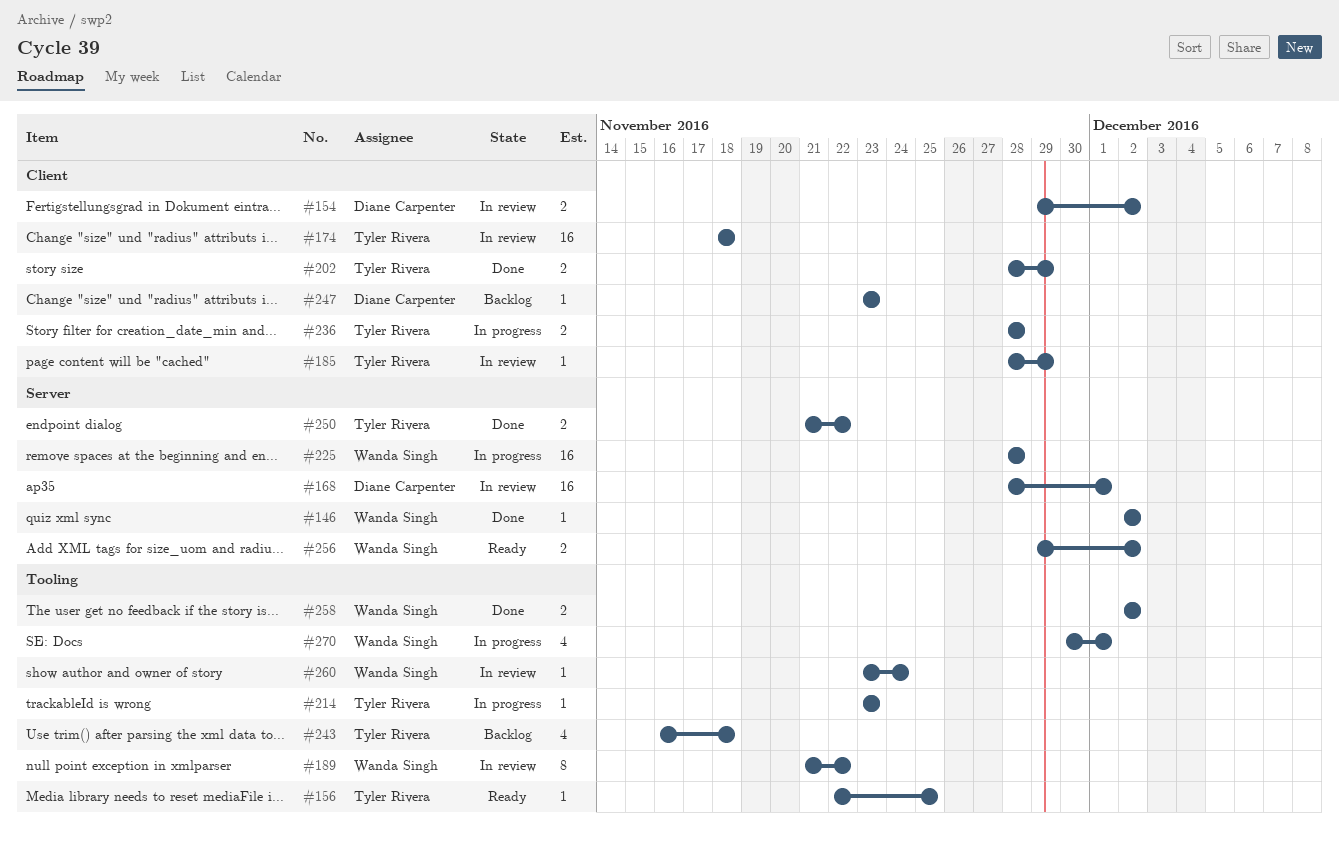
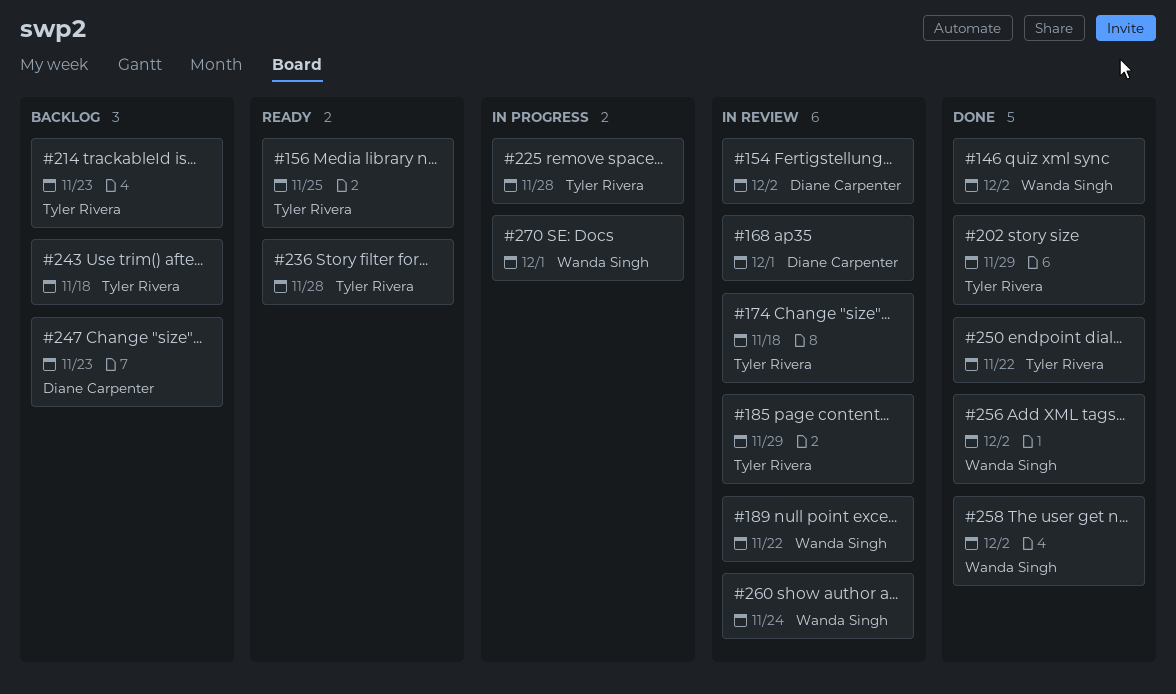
#214, status: In progress -> Backlog
#225, owner: Wanda Singh -> Tyler Rivera
#236, status: In progress -> Ready
#256, status: Ready -> Done

